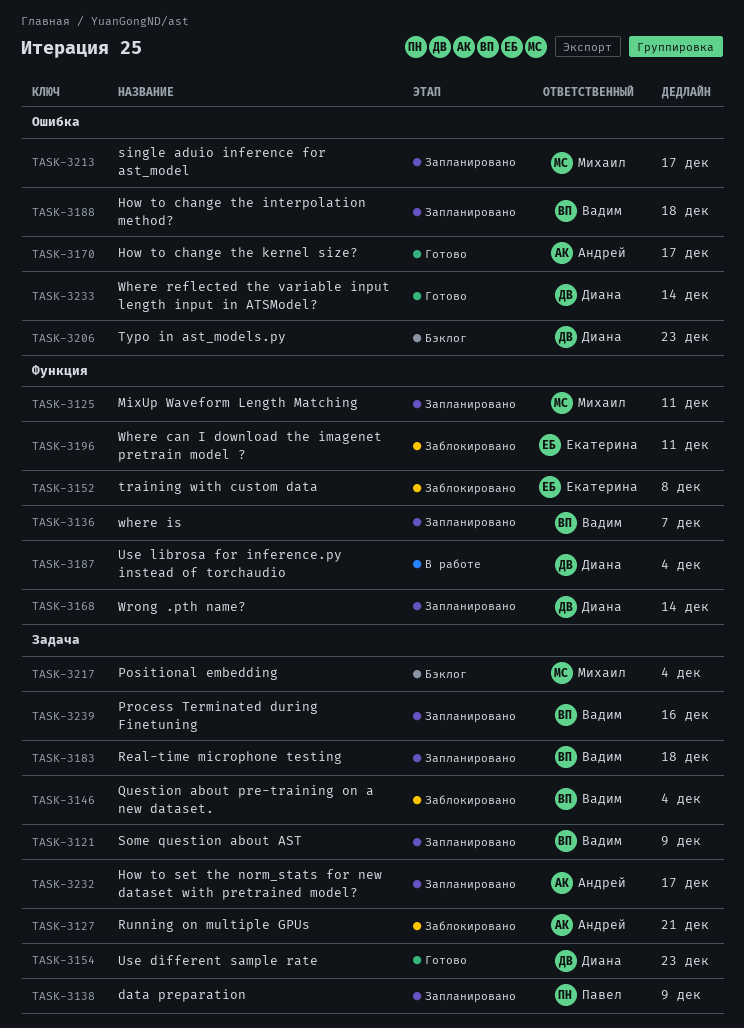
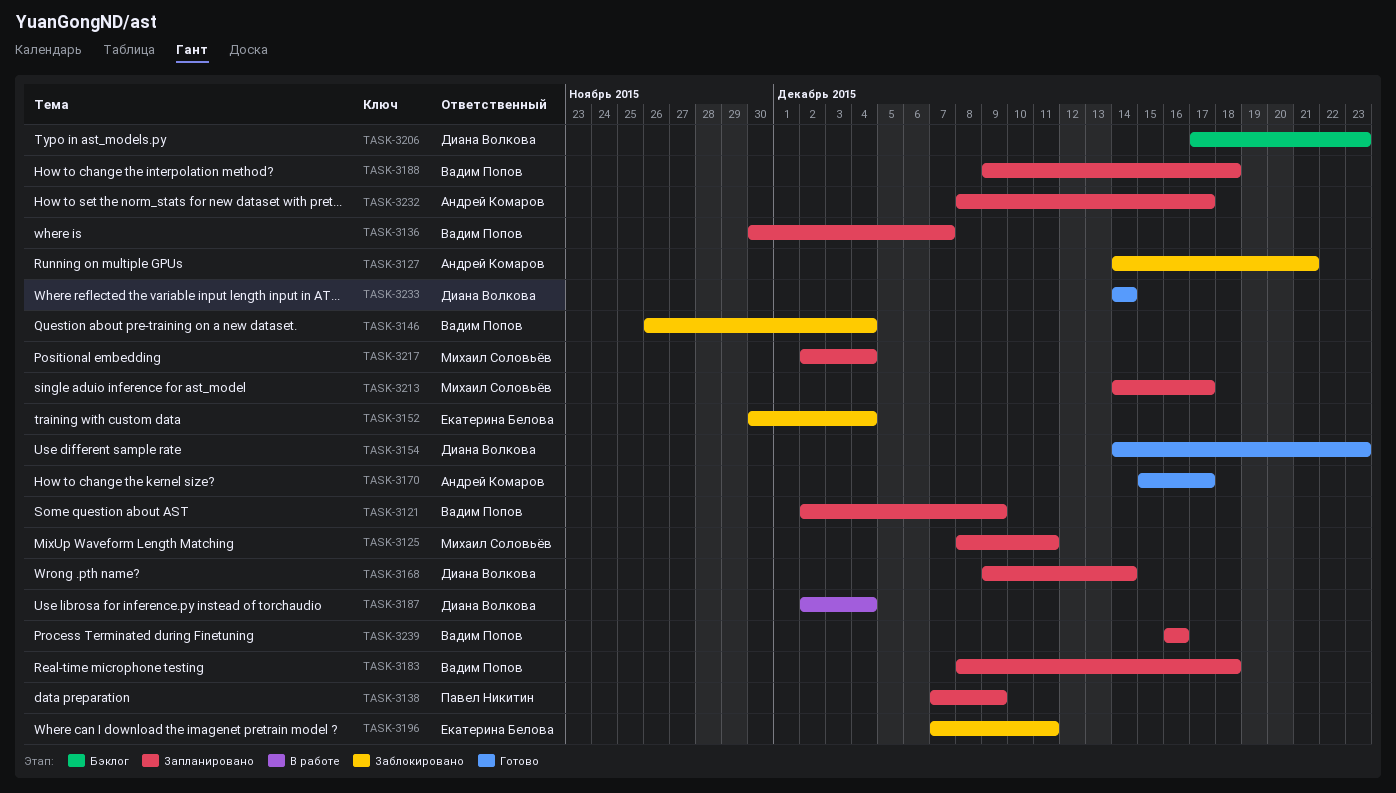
TASK-3152, due: Dec 8 -> Dec 4
TASK-3217, status: Бэклог -> Запланировано

